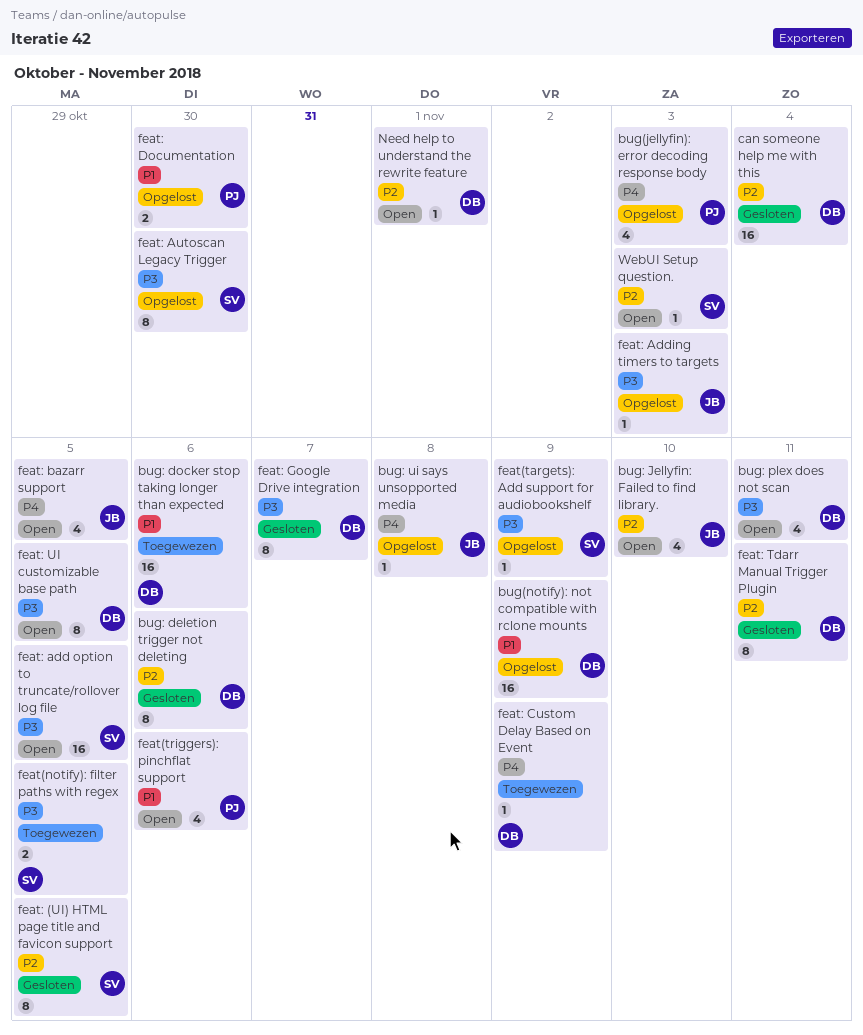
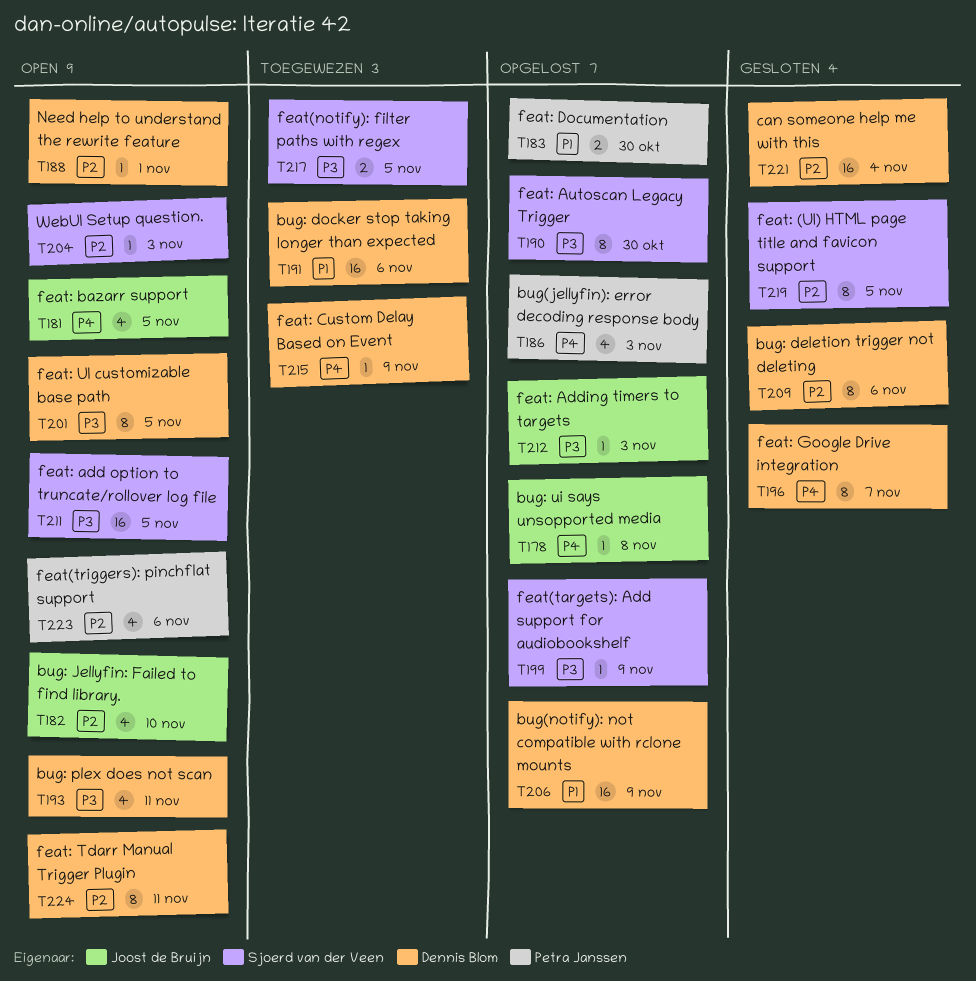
feat(triggers): pinchflat support, priority: P1 -> P2
feat: Google Drive integration, priority: P3 -> P4
feat: Tdarr Manual Trigger Plugin, status: Gesloten -> Open

